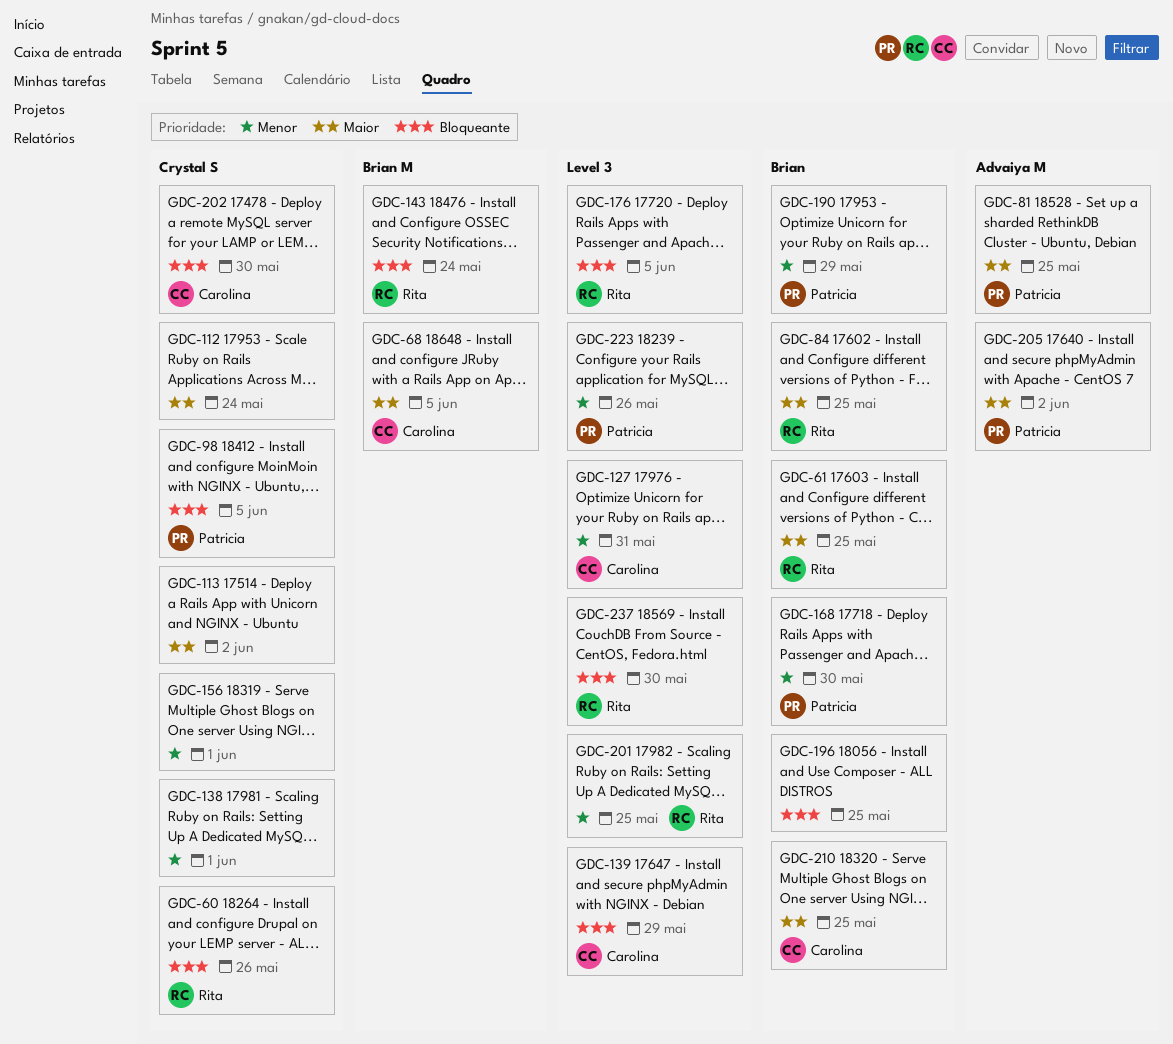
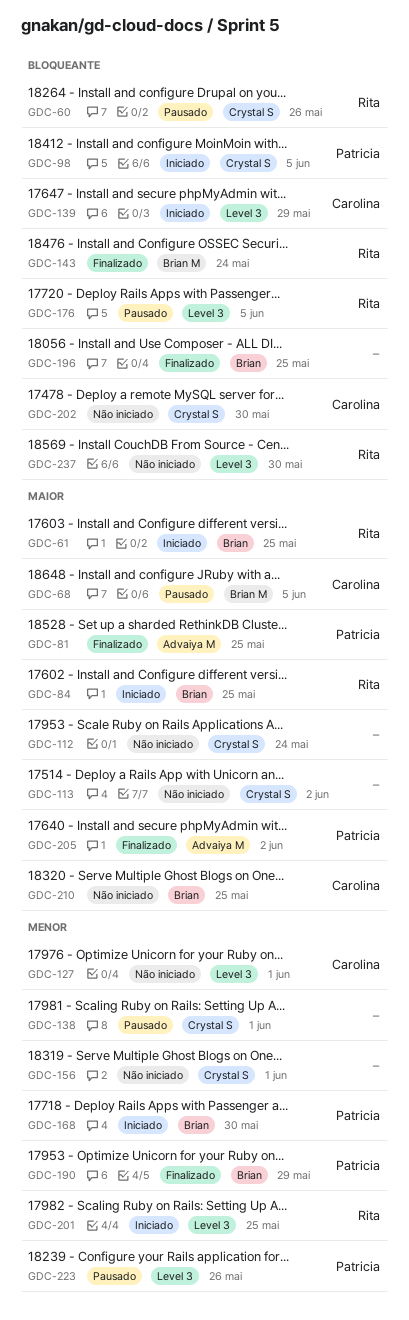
GDC-127, due: May 31 -> Jun 1

